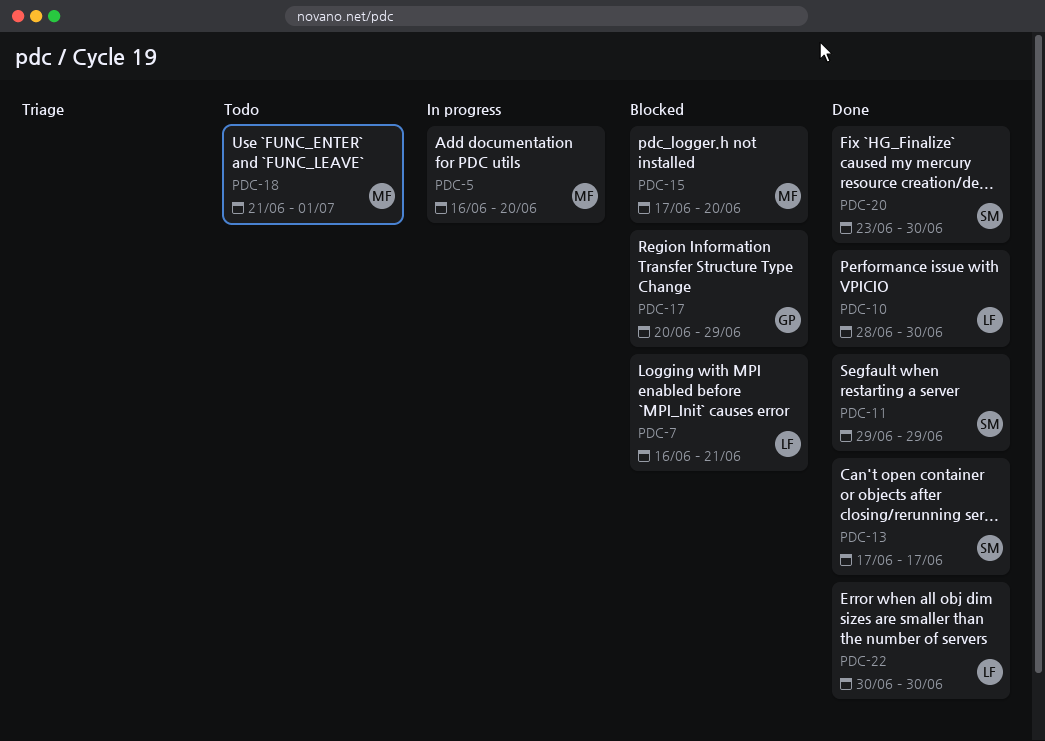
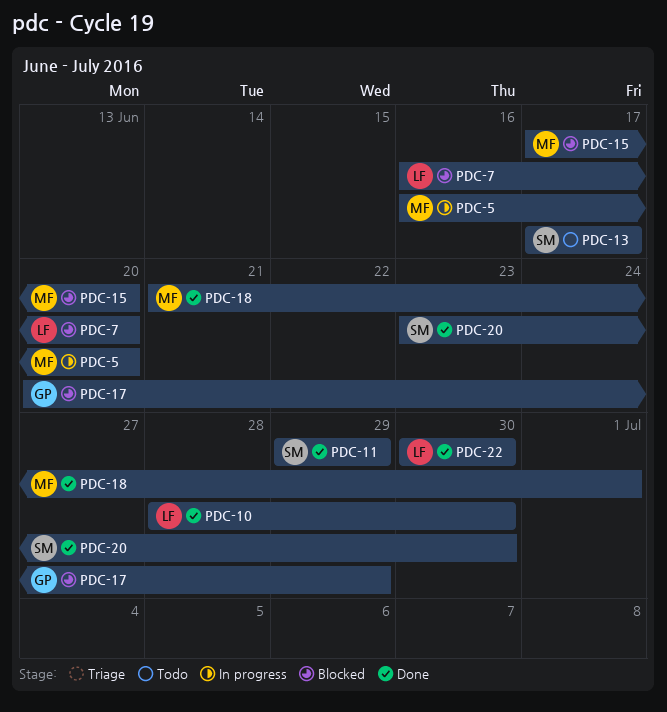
PDC-7, due: Jun 21 -> Jun 20
PDC-13, status: Done -> Todo
PDC-18, status: Todo -> Done

